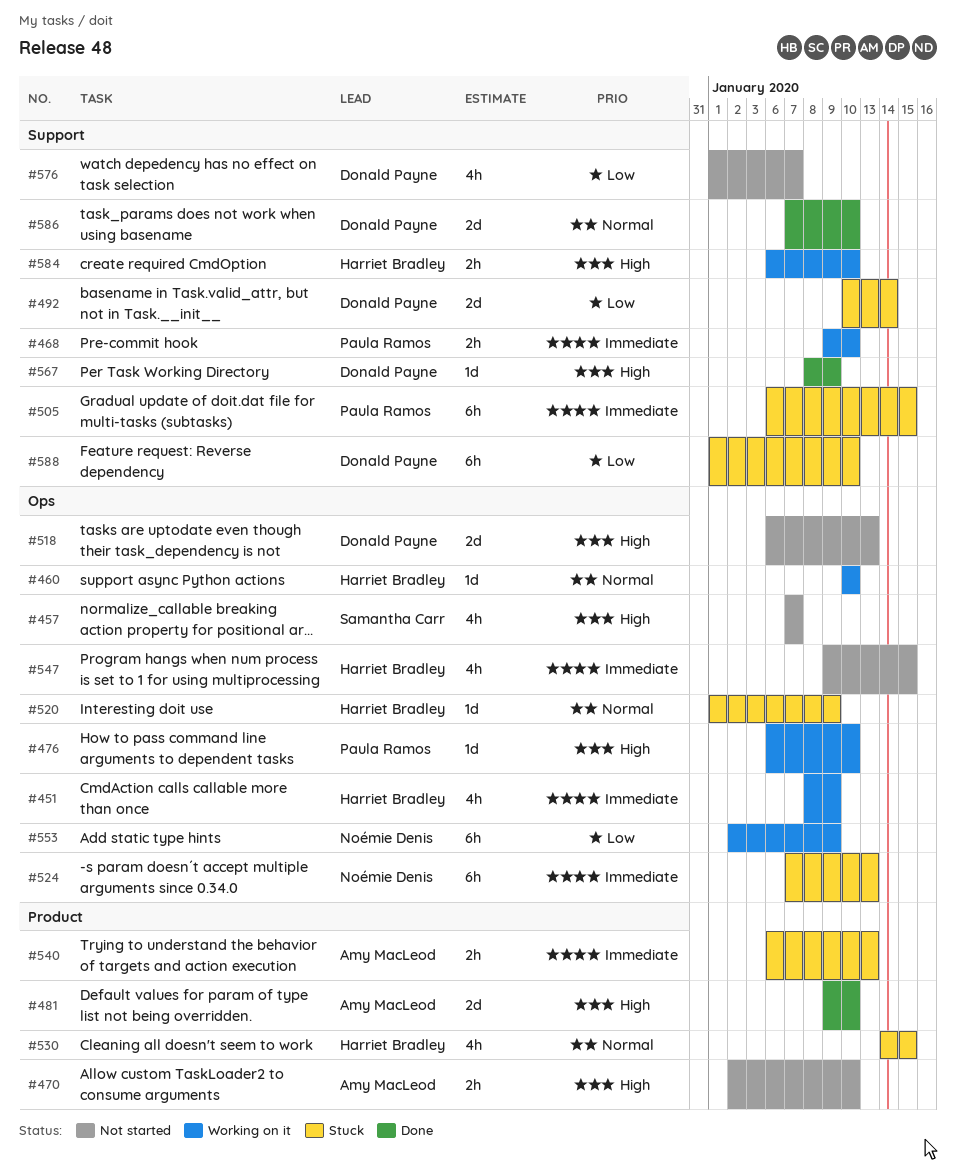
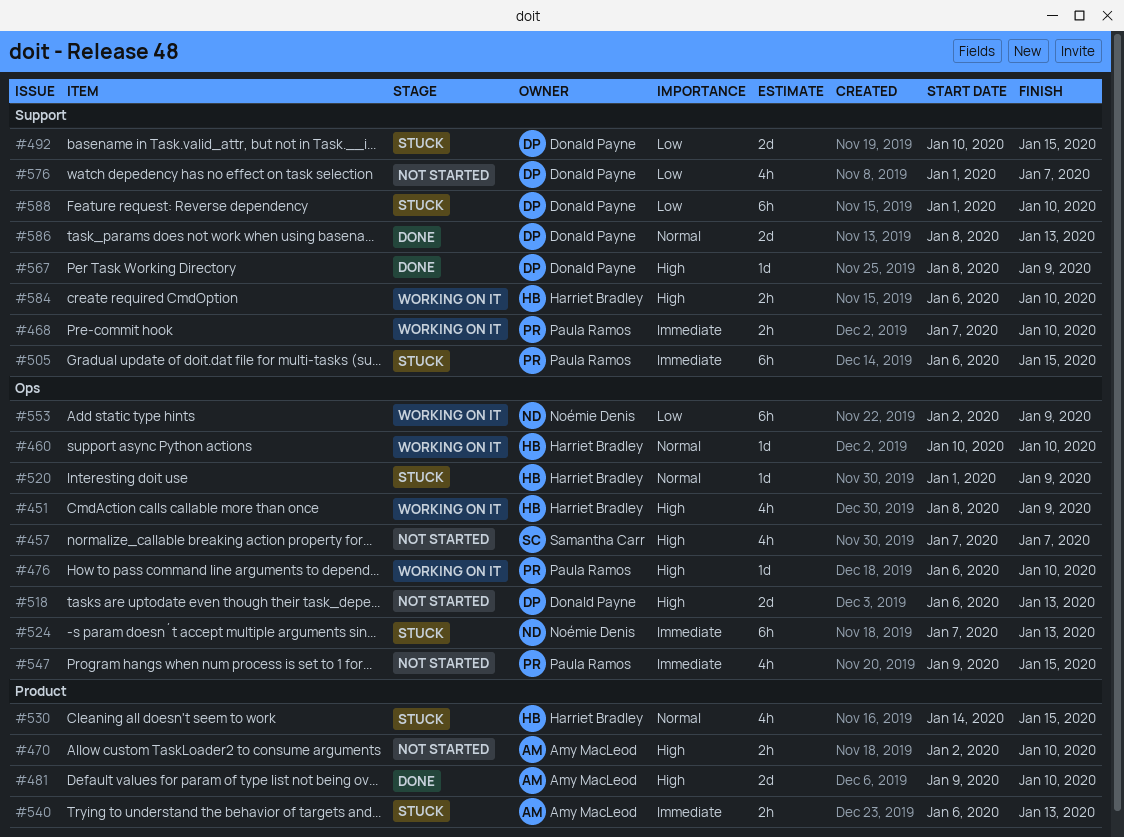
#451, priority: Immediate -> High
#468, start: Jan 9 -> Jan 7
#492, due: Jan 14 -> Jan 15
#547, owner: Harriet Bradley -> Paula Ramos
#586, start: Jan 7 -> Jan 8
#586, due: Jan 10 -> Jan 13

